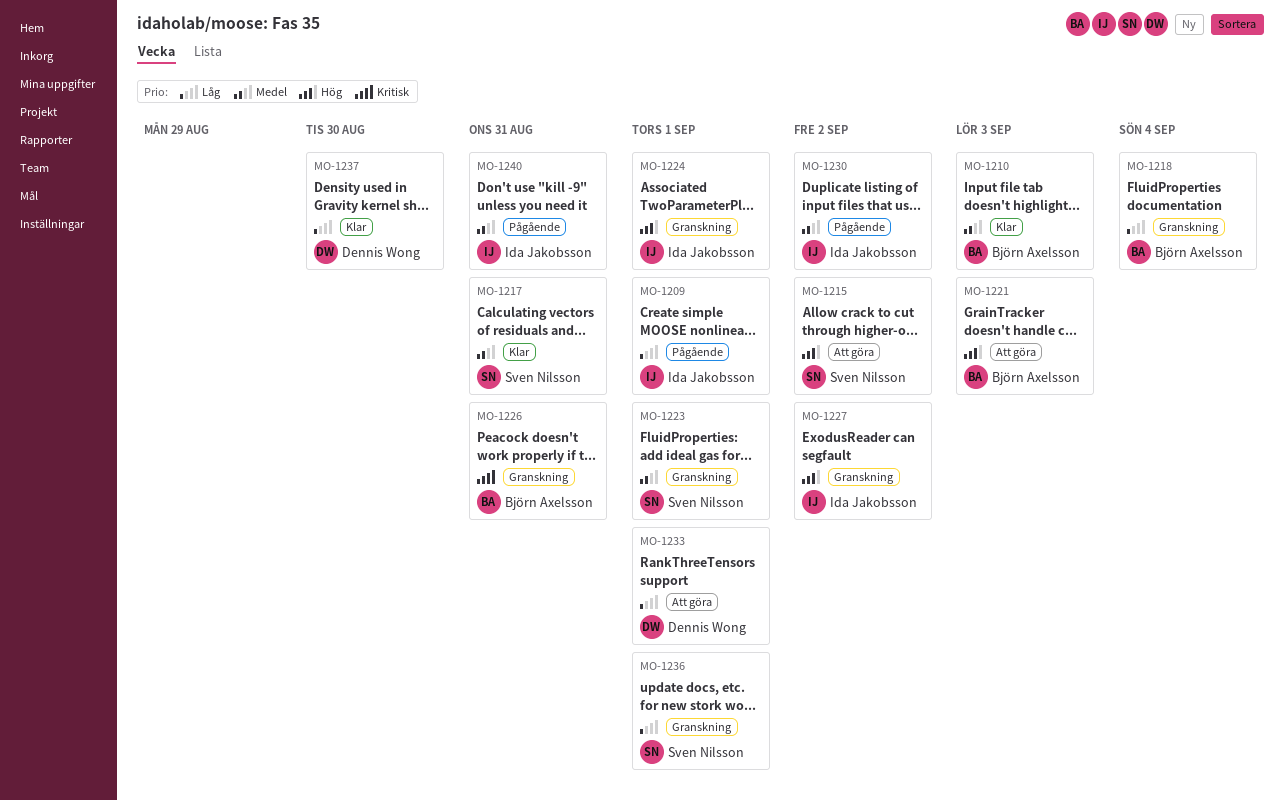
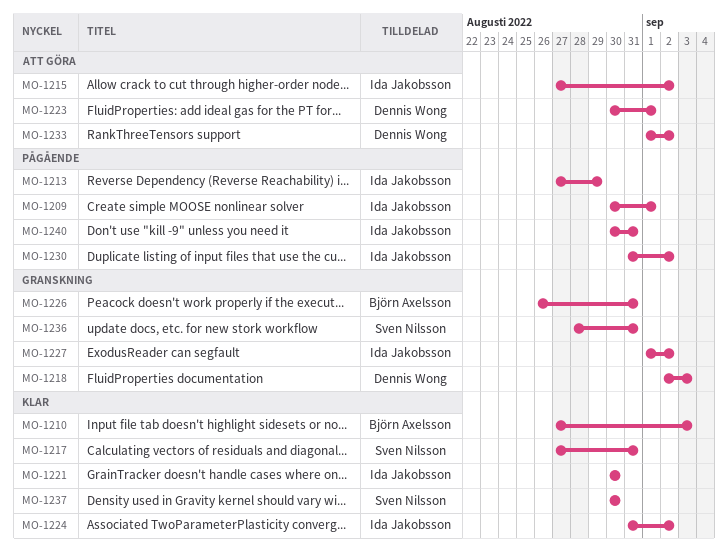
MO-1213: none -> present
MO-1215, owner: Sven Nilsson -> Ida Jakobsson
MO-1218, owner: Björn Axelsson -> Dennis Wong
MO-1218, due: Sep 4 -> Sep 3
MO-1221, status: Att göra -> Klar
MO-1221, owner: Björn Axelsson -> Ida Jakobsson
MO-1221, due: Sep 3 -> Aug 30
MO-1223, status: Granskning -> Att göra
MO-1223, owner: Sven Nilsson -> Dennis Wong
MO-1224, status: Granskning -> Klar
MO-1224, due: Sep 1 -> Sep 2
MO-1233, due: Sep 1 -> Sep 2
MO-1236, due: Sep 1 -> Aug 31
MO-1237, owner: Dennis Wong -> Sven Nilsson

